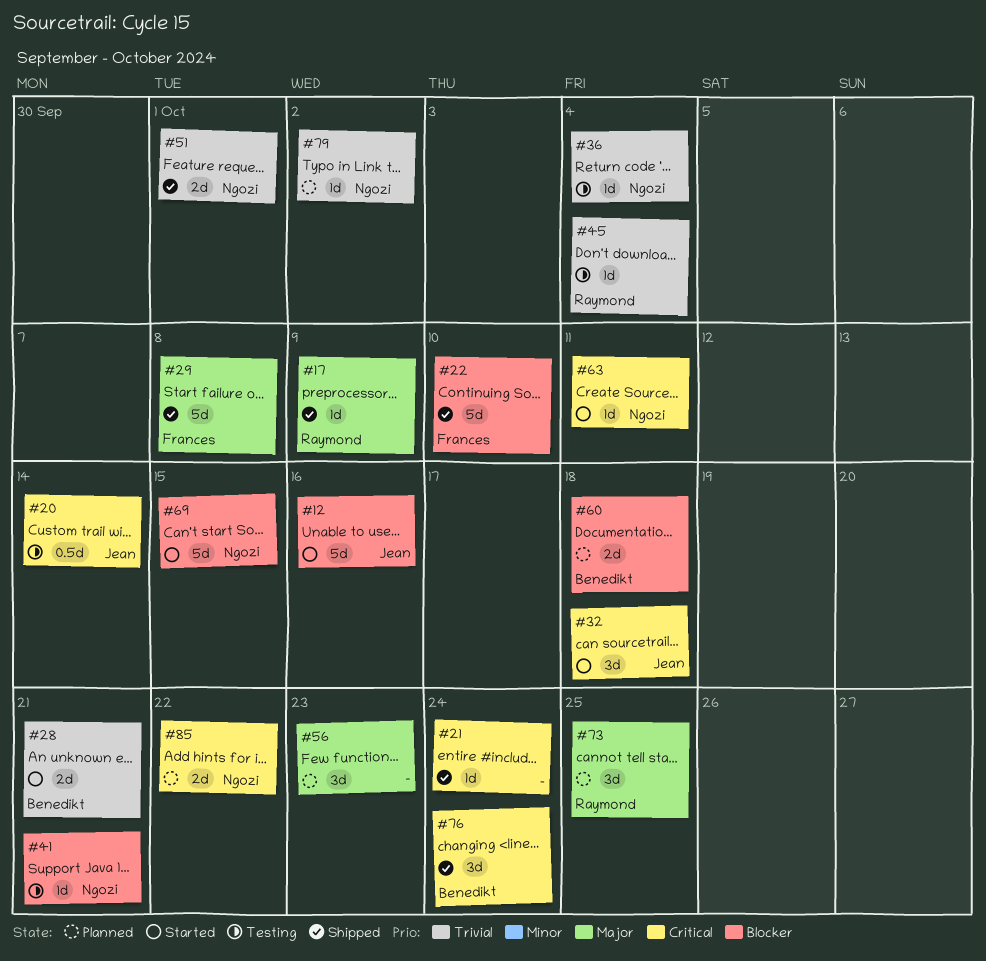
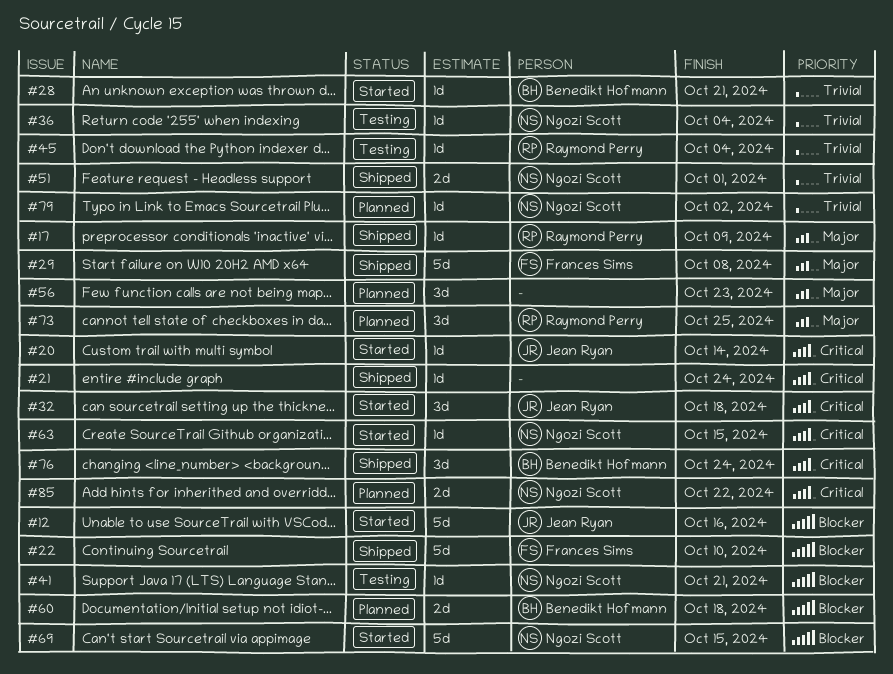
#20, status: Testing -> Started
#20, estimate: 0.5d -> 1d
#28, estimate: 2d -> 1d
#63, due: Oct 11 -> Oct 15

